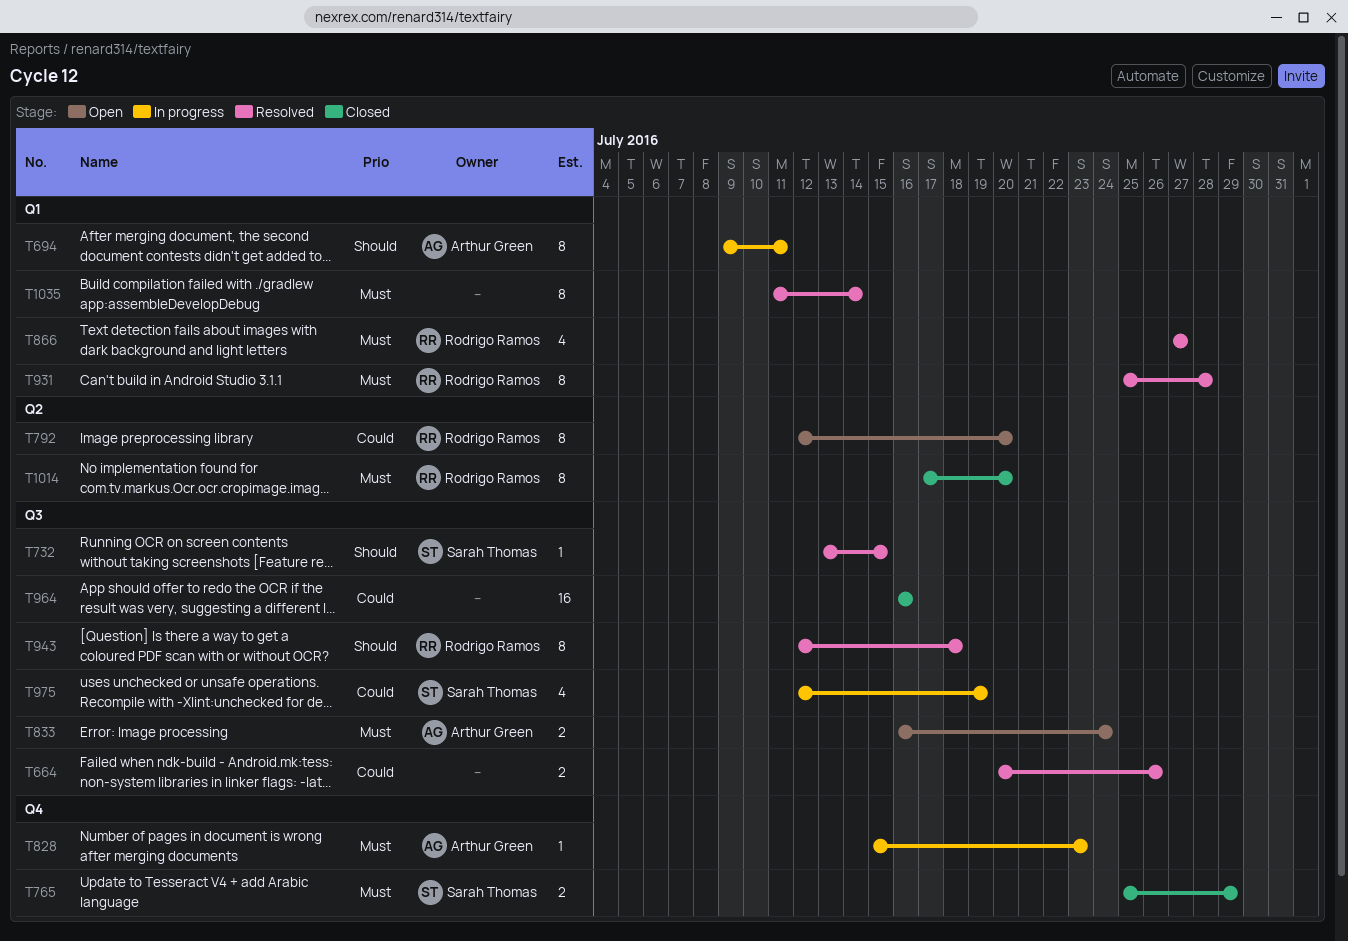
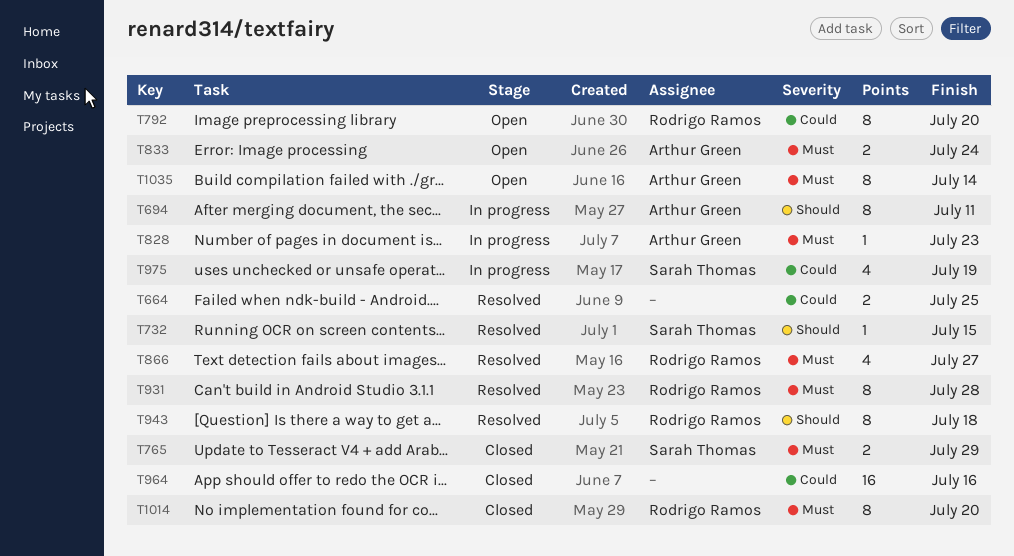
T664, due: Jul 26 -> Jul 25
T1035, status: Resolved -> Open
T1035, owner: none -> Arthur Green

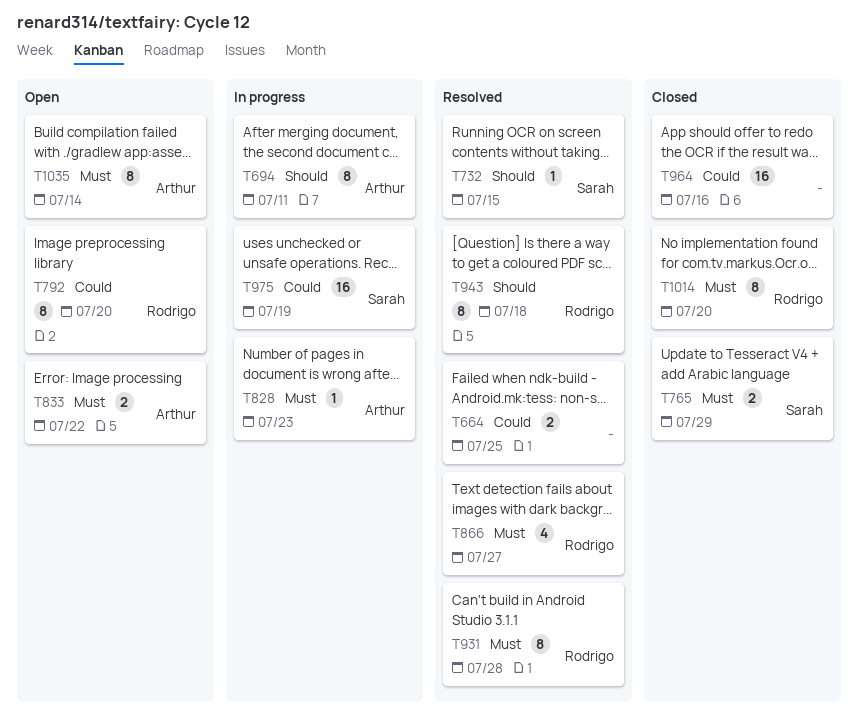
T833, due: Jul 24 -> Jul 22
T975, estimate: 4 -> 16

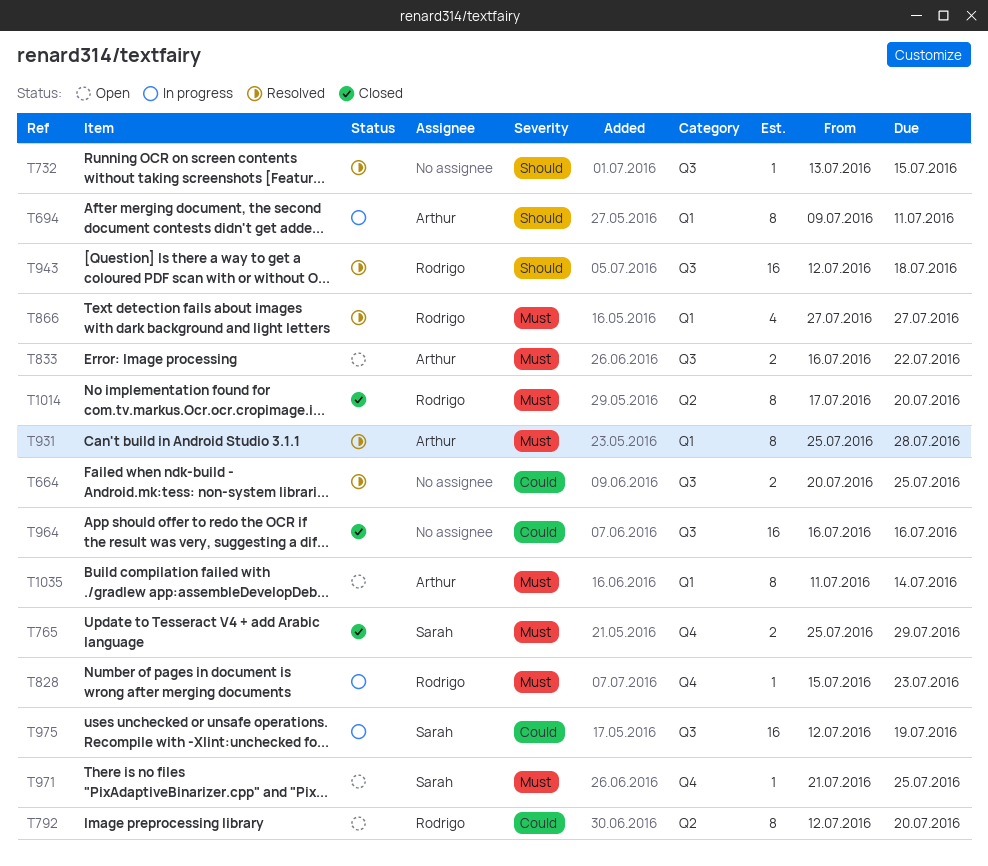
T732, owner: Sarah -> none
T828, owner: Arthur -> Rodrigo
T931, owner: Rodrigo -> Arthur
T943, estimate: 8 -> 16
T971: none -> present

